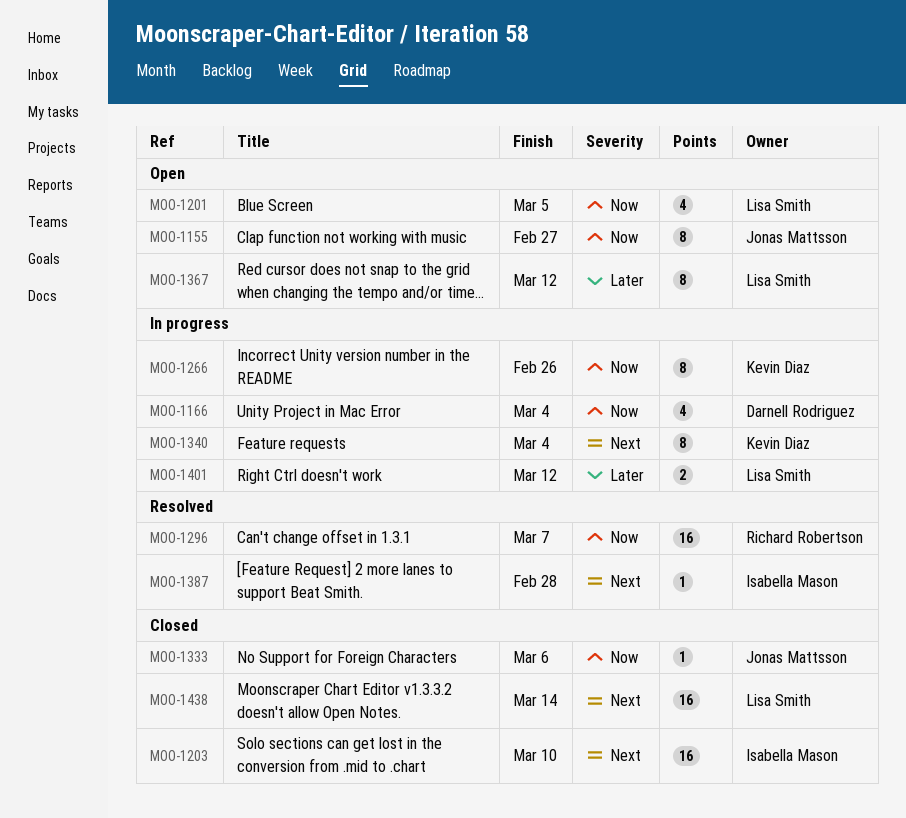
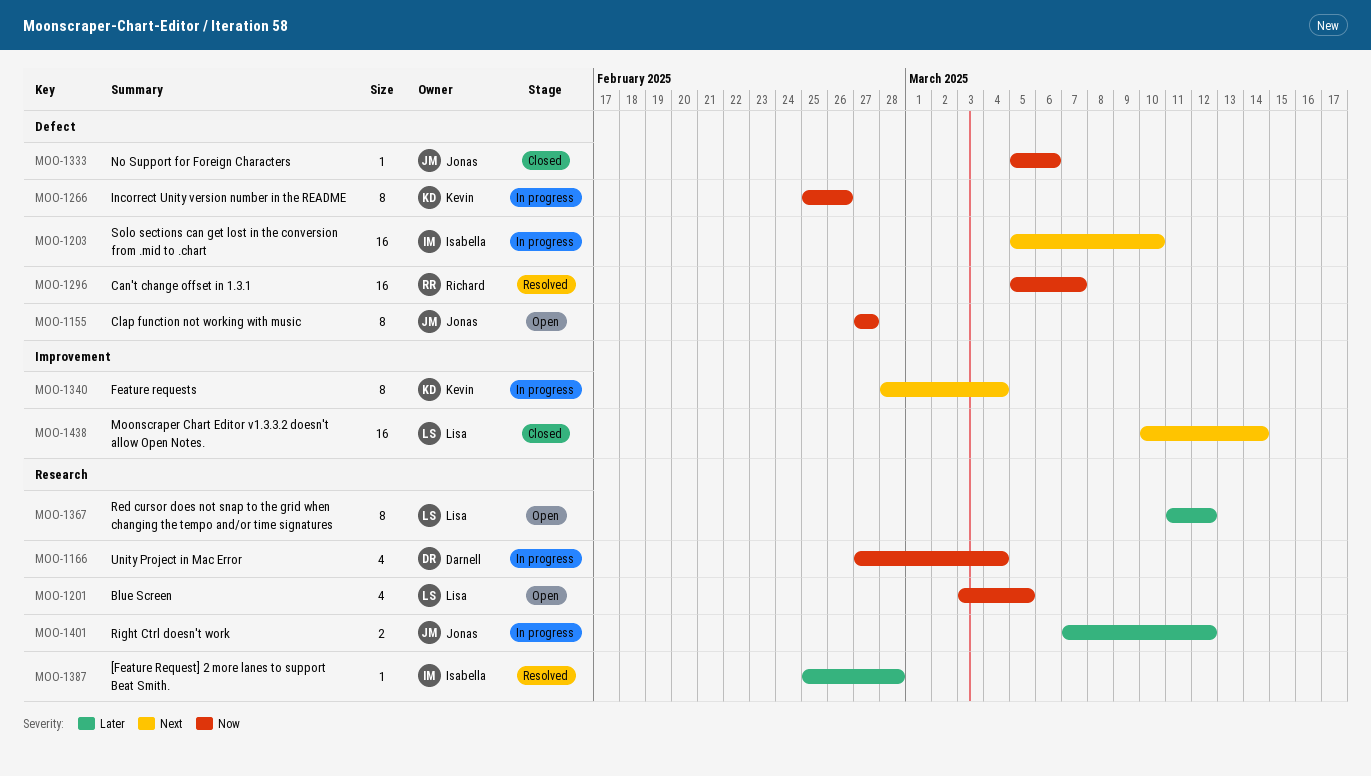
MOO-1203, status: Closed -> In progress
MOO-1387, priority: Next -> Later
MOO-1401, owner: Lisa Smith -> Jonas Mattsson

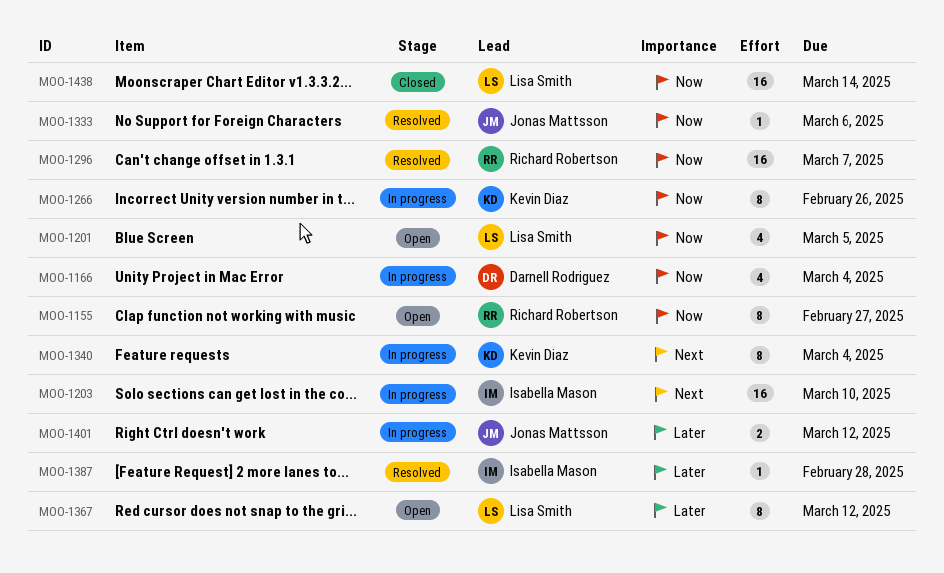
MOO-1155, owner: Jonas Mattsson -> Richard Robertson
MOO-1333, status: Closed -> Resolved
MOO-1438, priority: Next -> Now

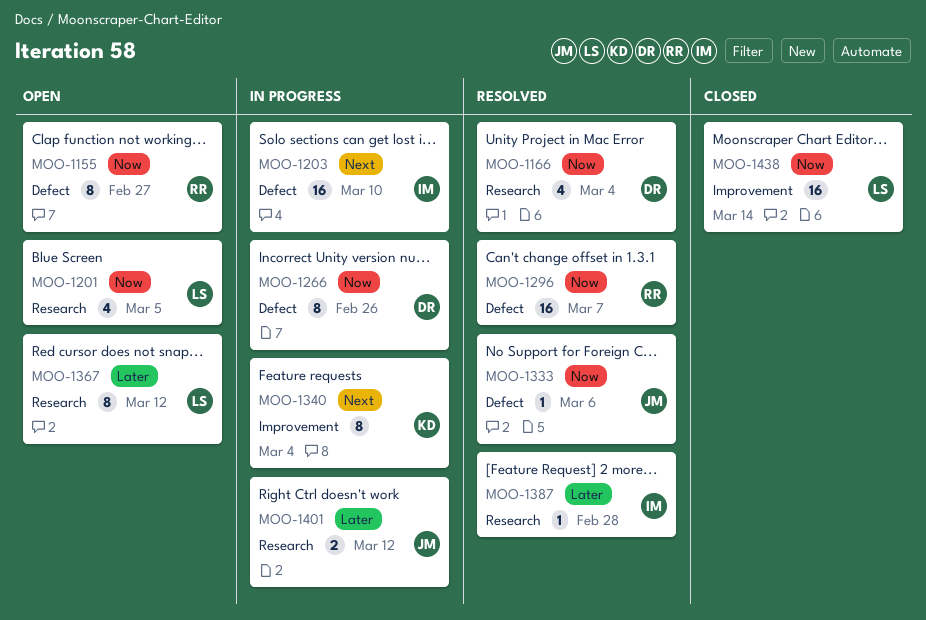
MOO-1166, status: In progress -> Resolved
MOO-1266, owner: Kevin Diaz -> Darnell Rodriguez

